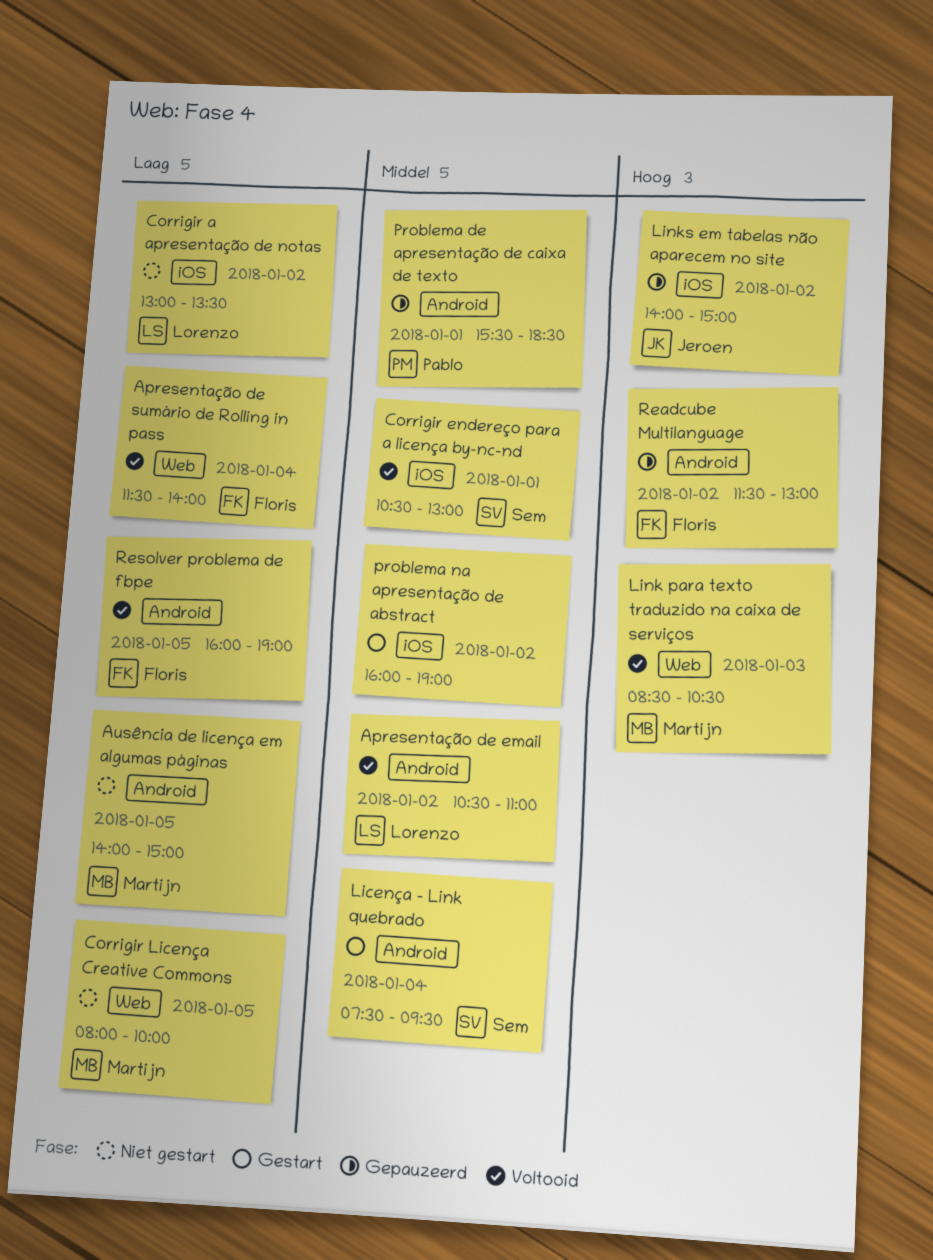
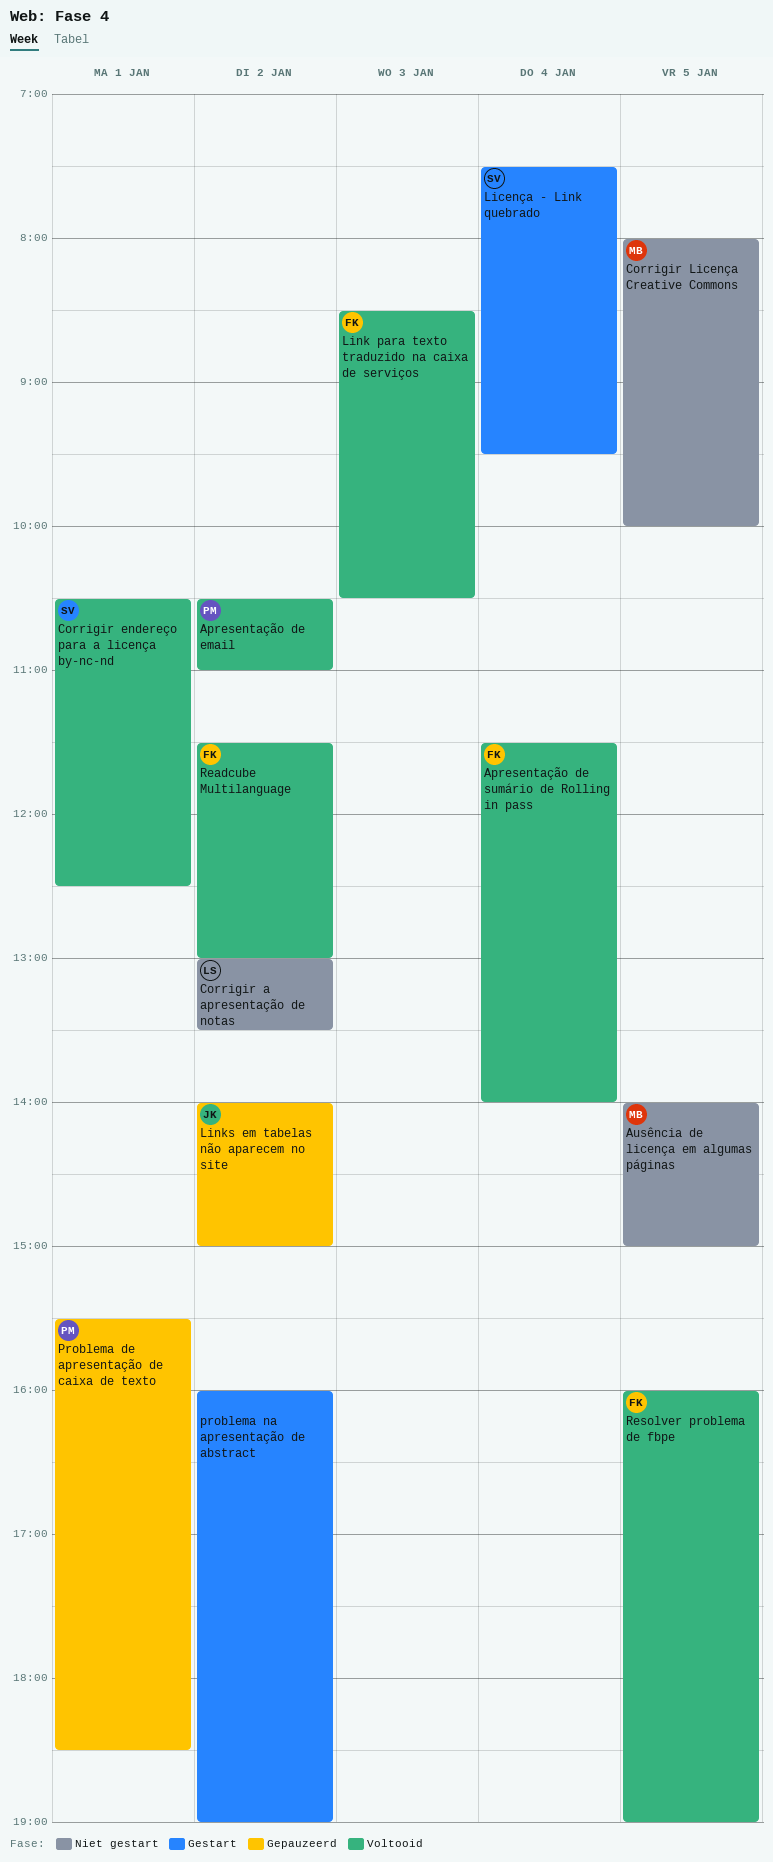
Apresentação de email, owner: Lorenzo -> Pablo
Corrigir endereço para a licença by-nc-nd, ends: 13:00 -> 12:30
Link para texto traduzido na caixa de serviços, owner: Martijn -> Floris
Readcube Multilanguage, status: Gepauzeerd -> Voltooid

